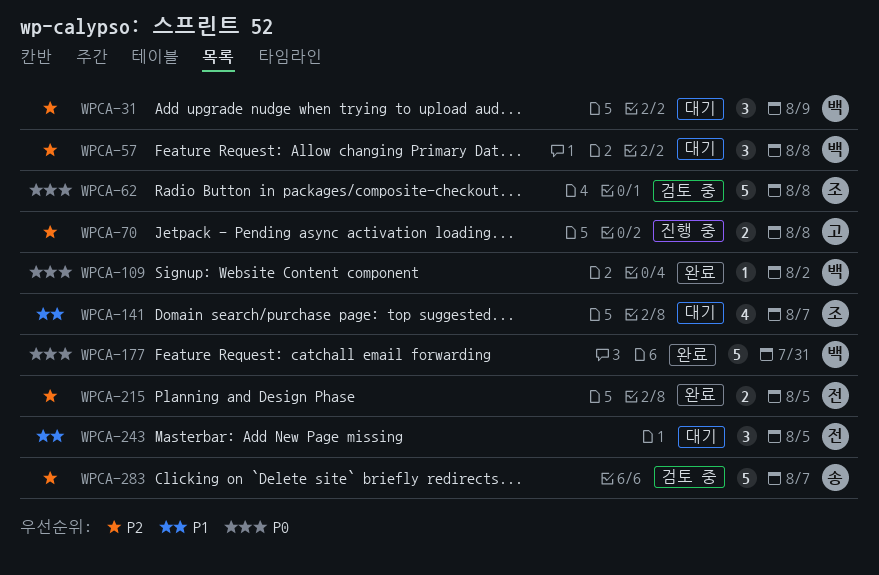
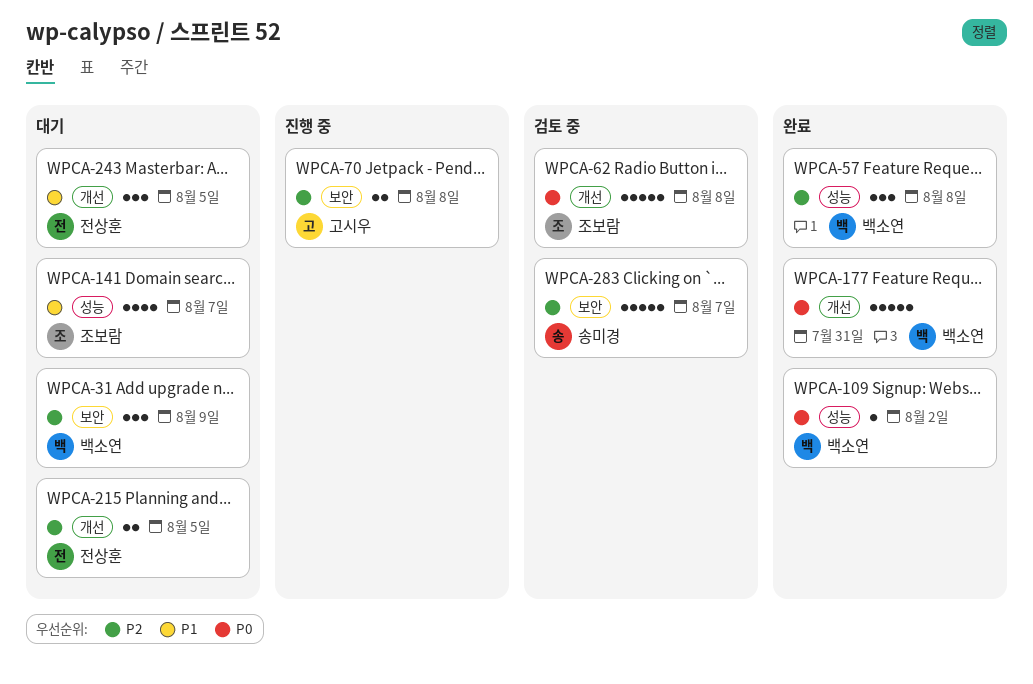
WPCA-57, status: 대기 -> 완료
WPCA-215, status: 완료 -> 대기

